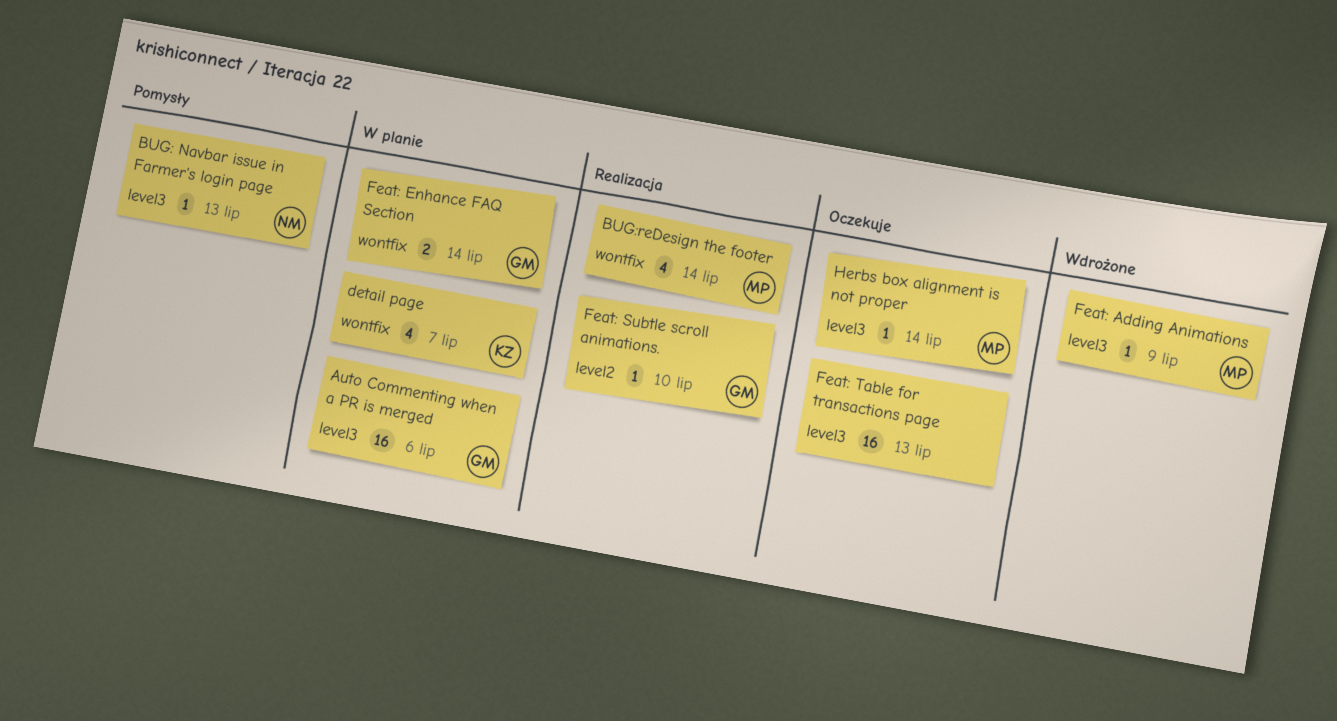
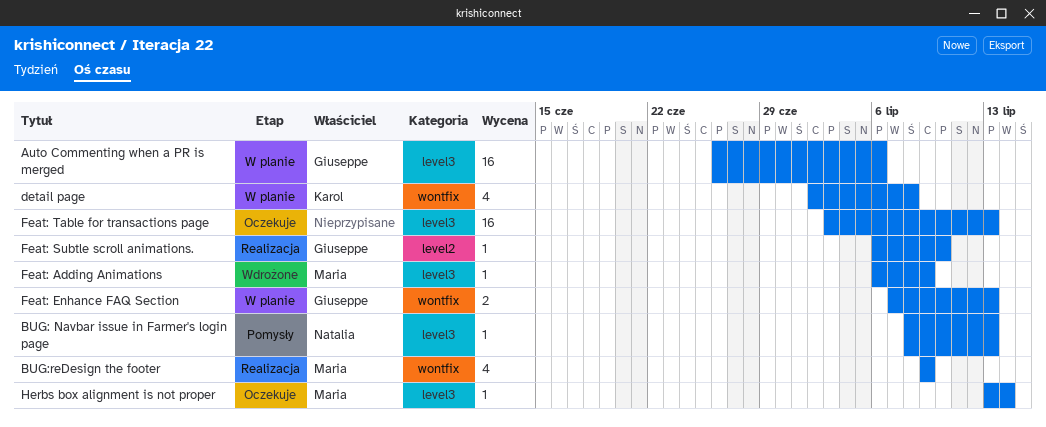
BUG:reDesign the footer, due: Jul 14 -> Jul 9
detail page, due: Jul 7 -> Jul 8
Feat: Enhance FAQ Section, due: Jul 14 -> Jul 13

